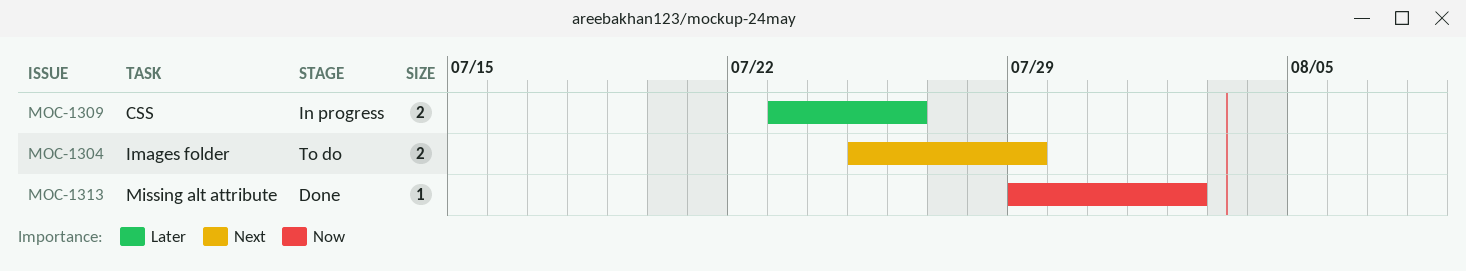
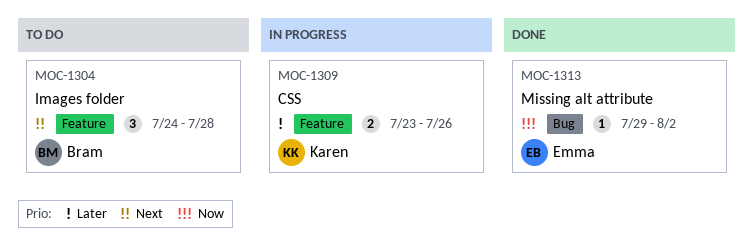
MOC-1304, estimate: 2 -> 3
MOC-1304, start: Jul 25 -> Jul 24
MOC-1304, due: Jul 29 -> Jul 28

